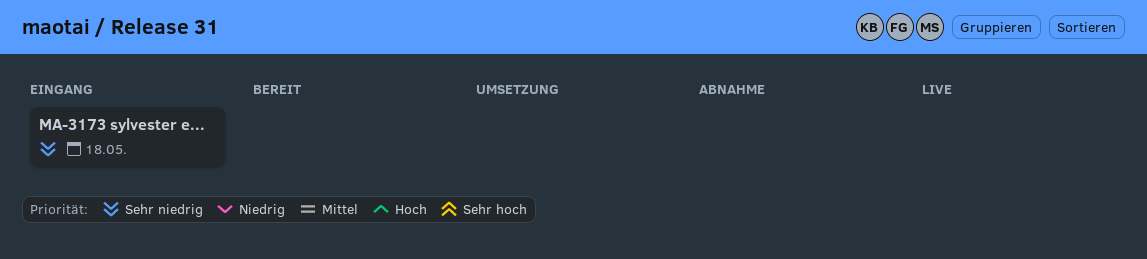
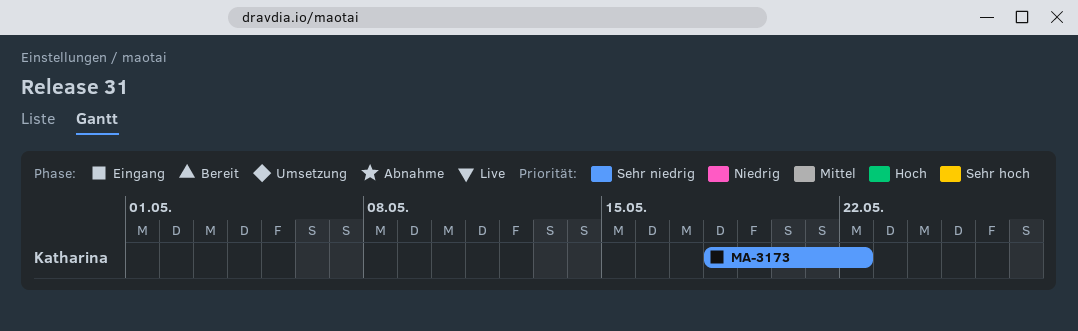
MA-3173, due: May 18 -> May 22

